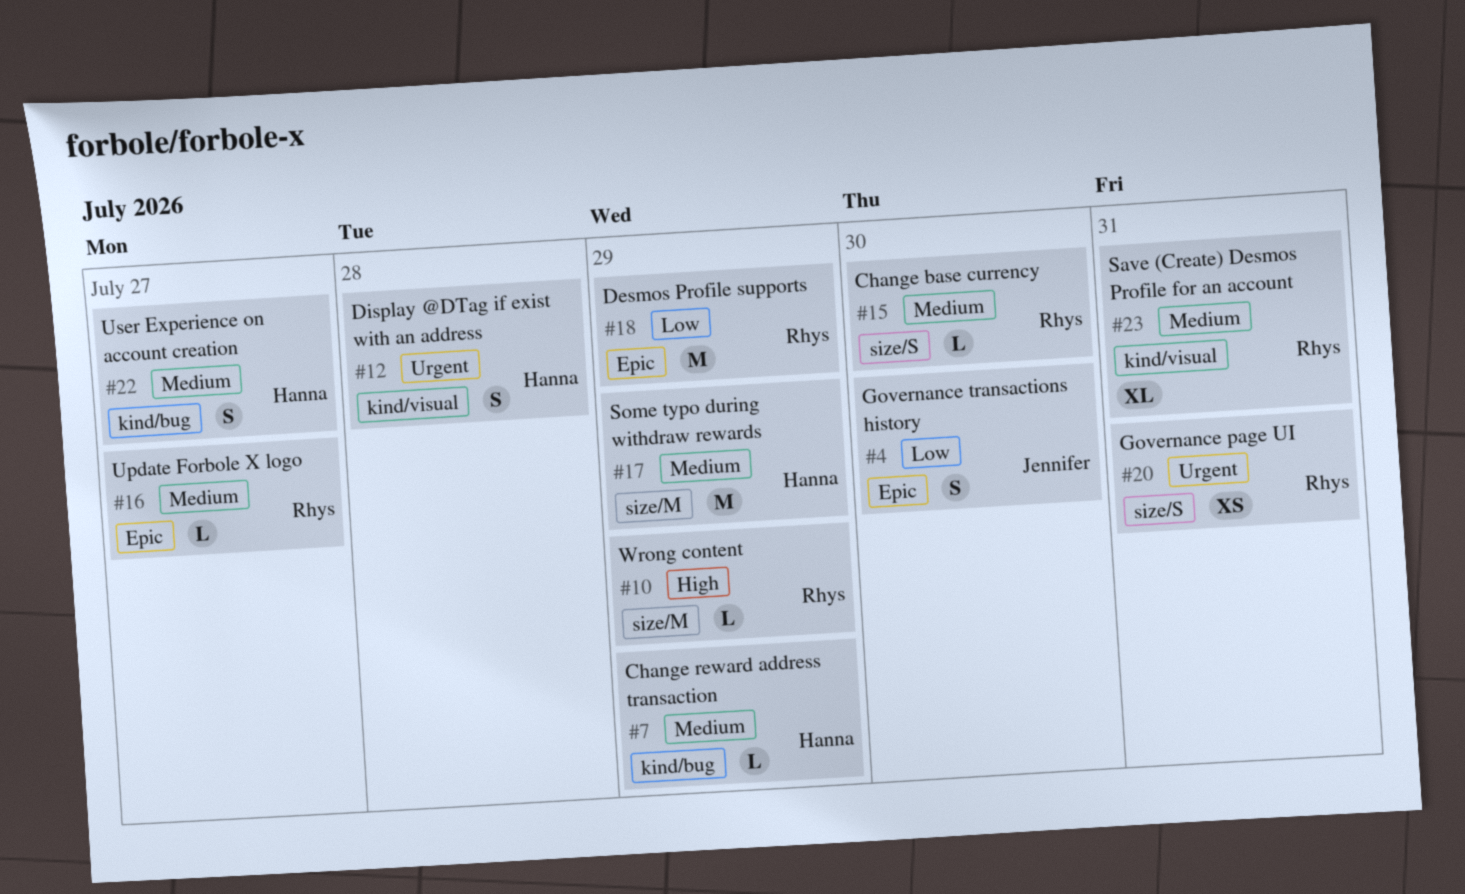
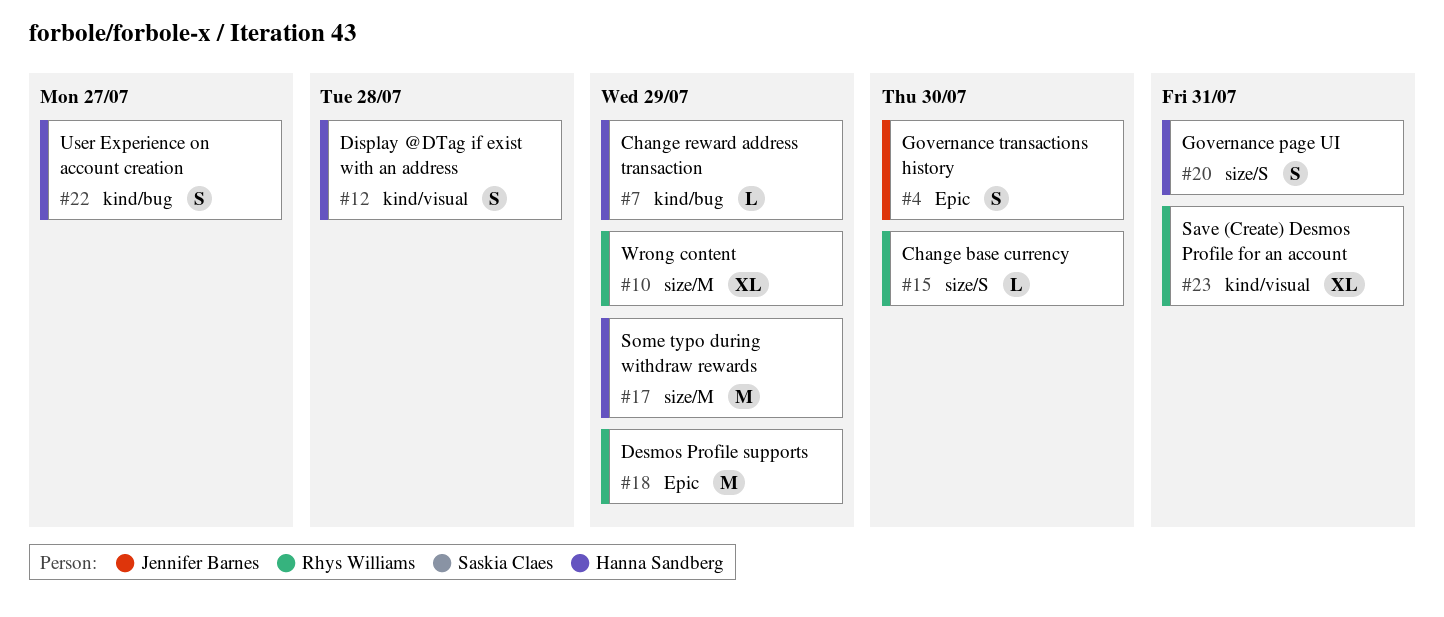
#10, estimate: L -> XL
#16: present -> none
#20, owner: Rhys Williams -> Hanna Sandberg
#20, estimate: XS -> S

